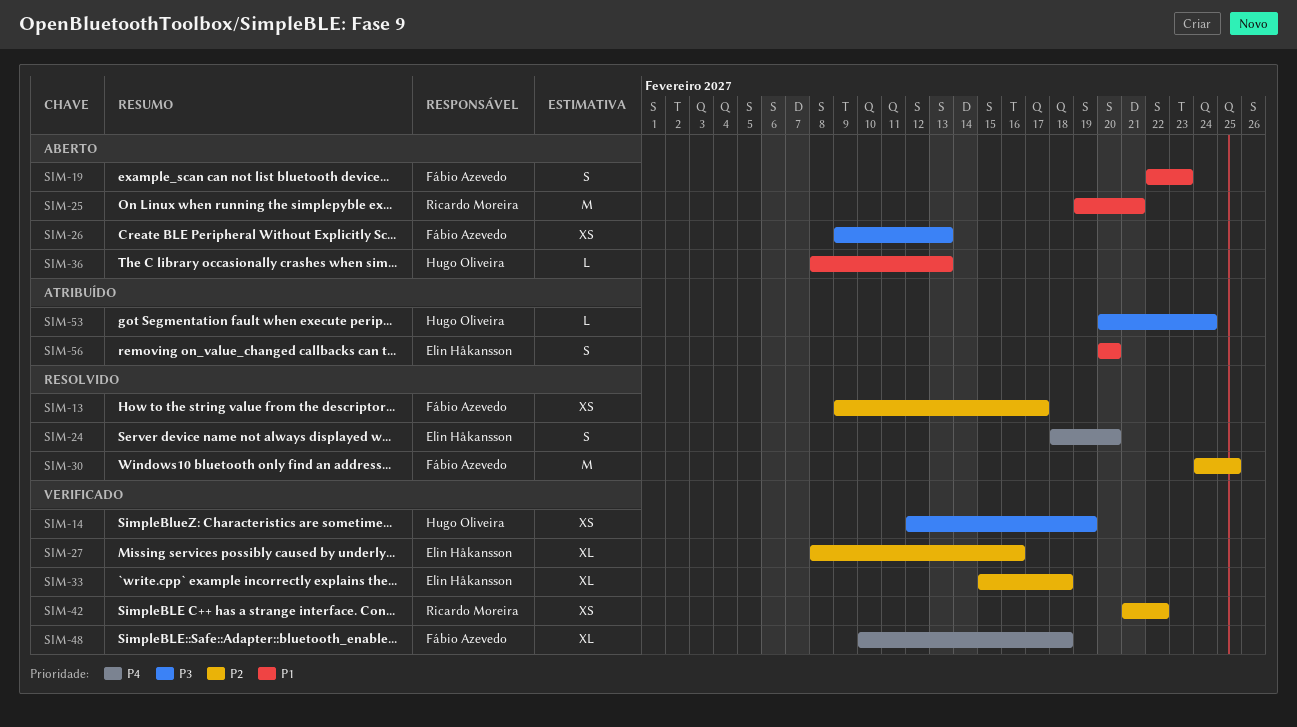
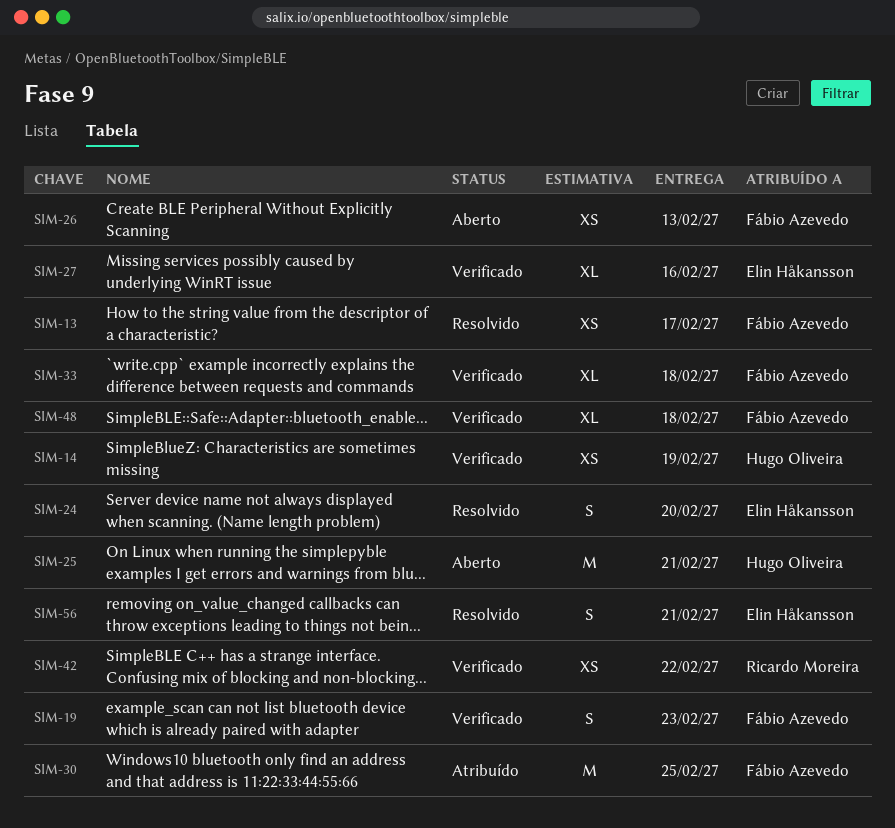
SIM-19, status: Aberto -> Verificado
SIM-25, owner: Ricardo Moreira -> Hugo Oliveira
SIM-30, status: Resolvido -> Atribuído
SIM-33, owner: Elin Håkansson -> Fábio Azevedo
SIM-36: present -> none
SIM-53: present -> none
SIM-56, status: Atribuído -> Resolvido
SIM-56, due: Feb 20 -> Feb 21

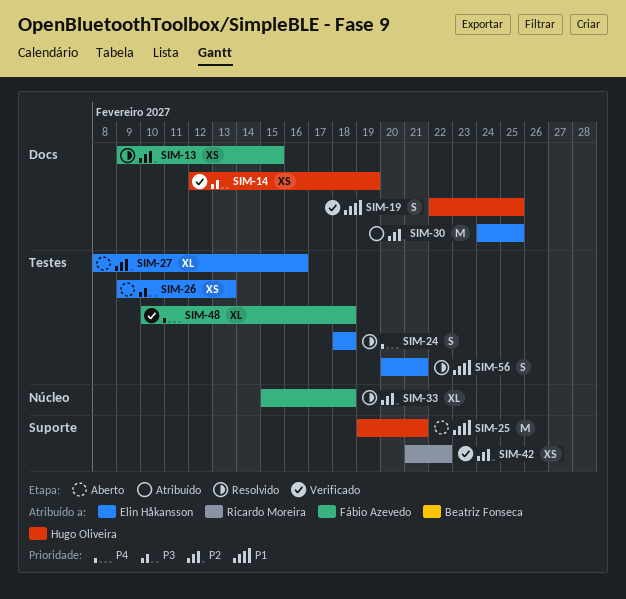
SIM-13, due: Feb 17 -> Feb 15
SIM-19, owner: Fábio Azevedo -> Hugo Oliveira
SIM-19, due: Feb 23 -> Feb 25
SIM-24, due: Feb 20 -> Feb 18
SIM-26, owner: Fábio Azevedo -> Elin Håkansson
SIM-27, status: Verificado -> Aberto
SIM-30, owner: Fábio Azevedo -> Elin Håkansson
SIM-33, status: Verificado -> Resolvido

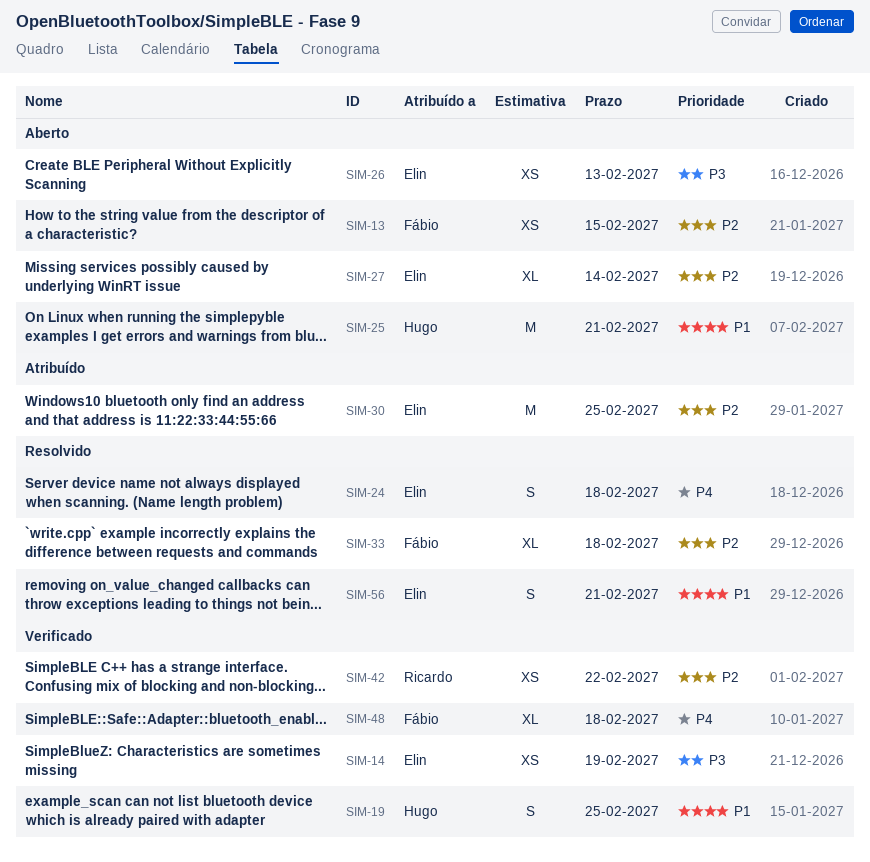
SIM-13, status: Resolvido -> Aberto
SIM-14, owner: Hugo Oliveira -> Elin Håkansson
SIM-27, due: Feb 16 -> Feb 14

